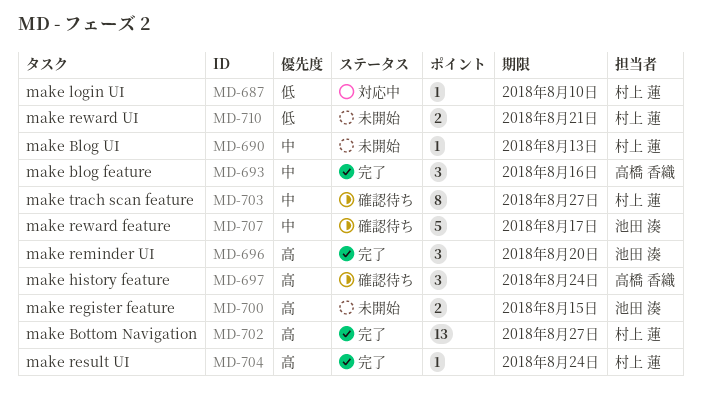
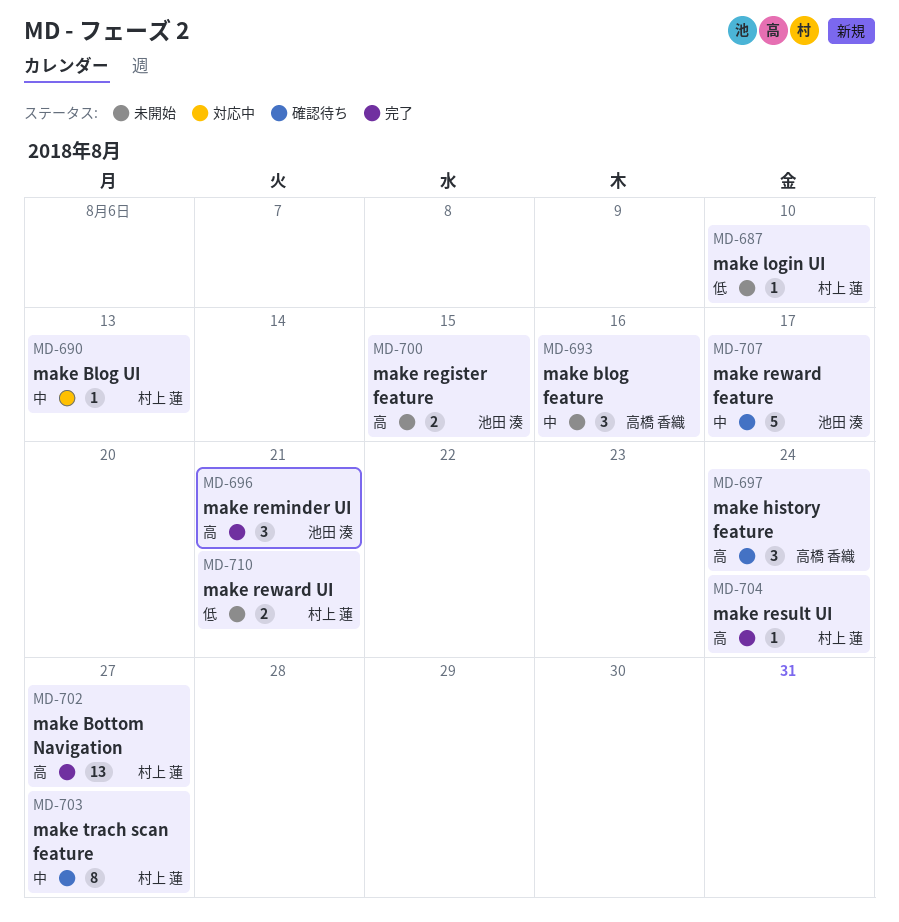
MD-687, status: 対応中 -> 未開始
MD-690, status: 未開始 -> 対応中
MD-693, status: 完了 -> 未開始
MD-696, due: Aug 20 -> Aug 21

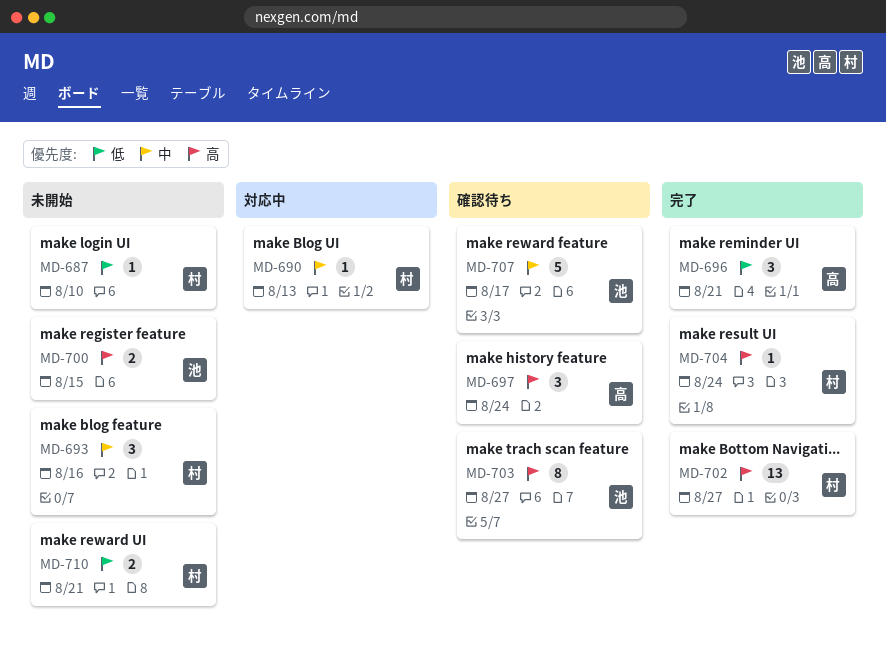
MD-693, owner: 高橋 香織 -> 村上 蓮
MD-696, owner: 池田 湊 -> 高橋 香織
MD-696, priority: 高 -> 低
MD-703, owner: 村上 蓮 -> 池田 湊
MD-703, priority: 中 -> 高

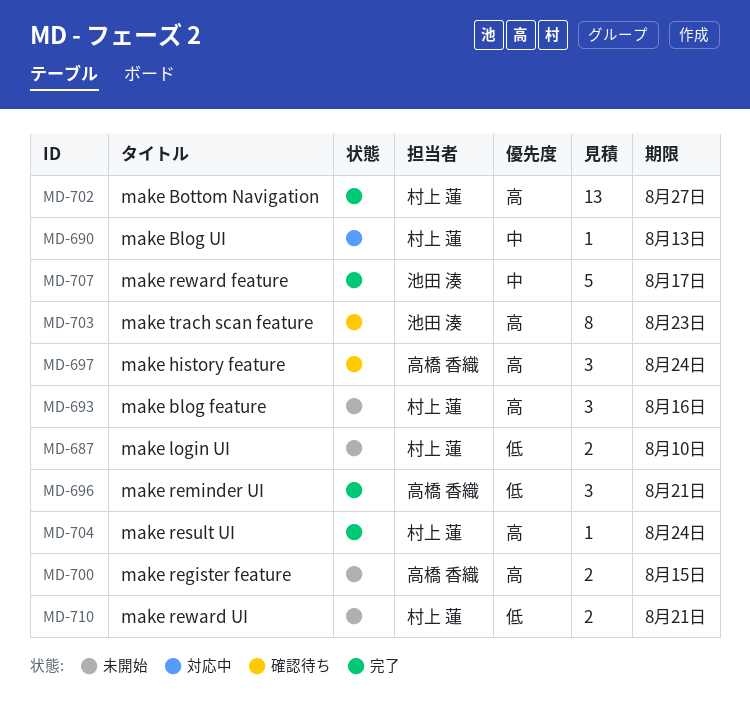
MD-687, estimate: 1 -> 2
MD-693, priority: 中 -> 高
MD-700, owner: 池田 湊 -> 高橋 香織
MD-703, due: Aug 27 -> Aug 23
MD-707, status: 確認待ち -> 完了

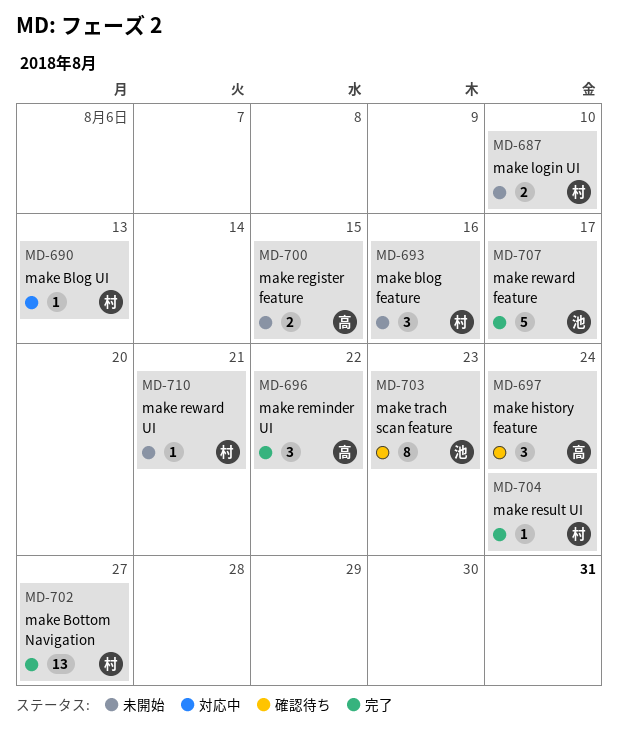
MD-696, due: Aug 21 -> Aug 22
MD-710, estimate: 2 -> 1

